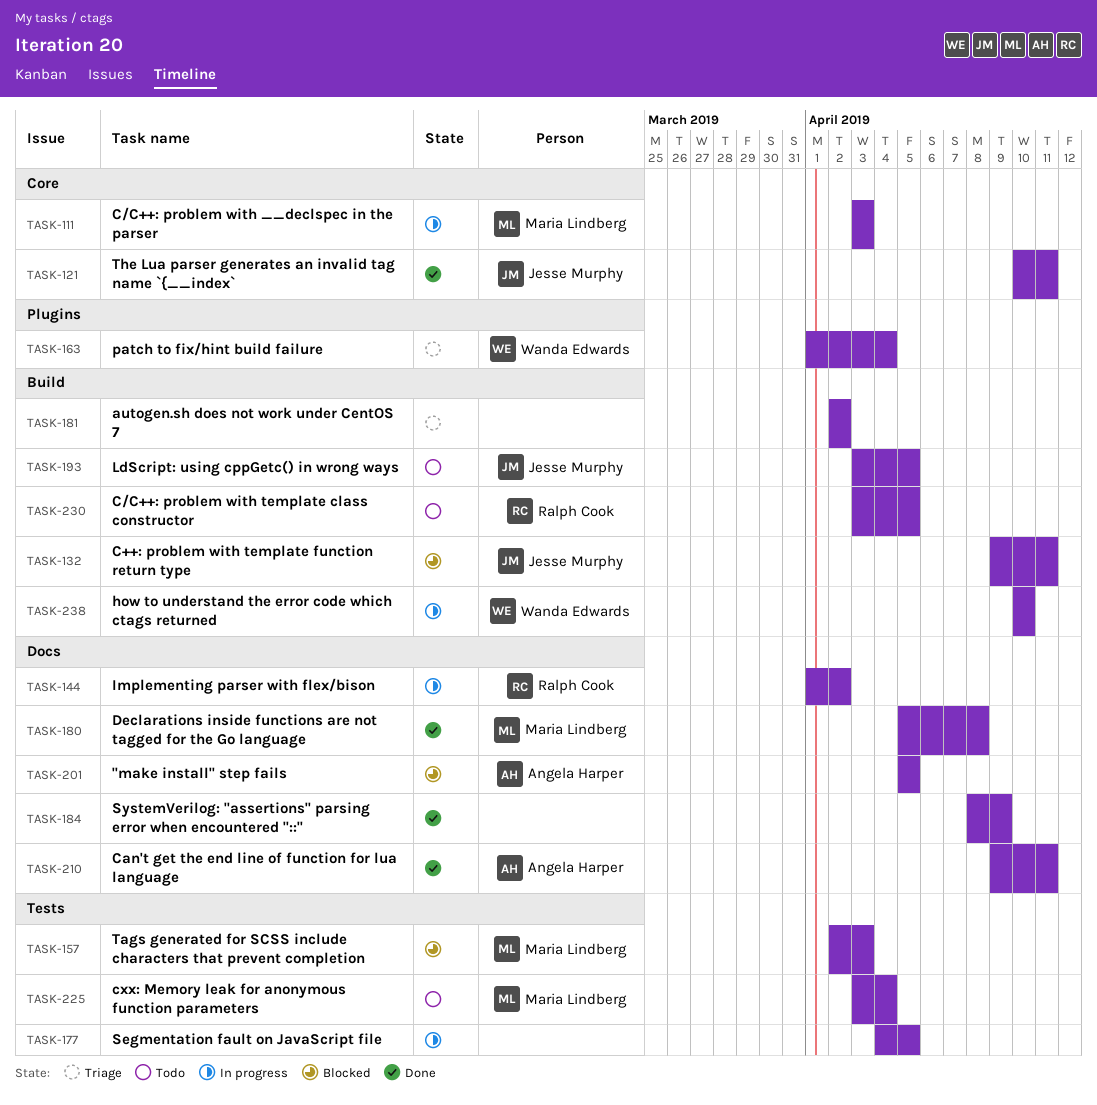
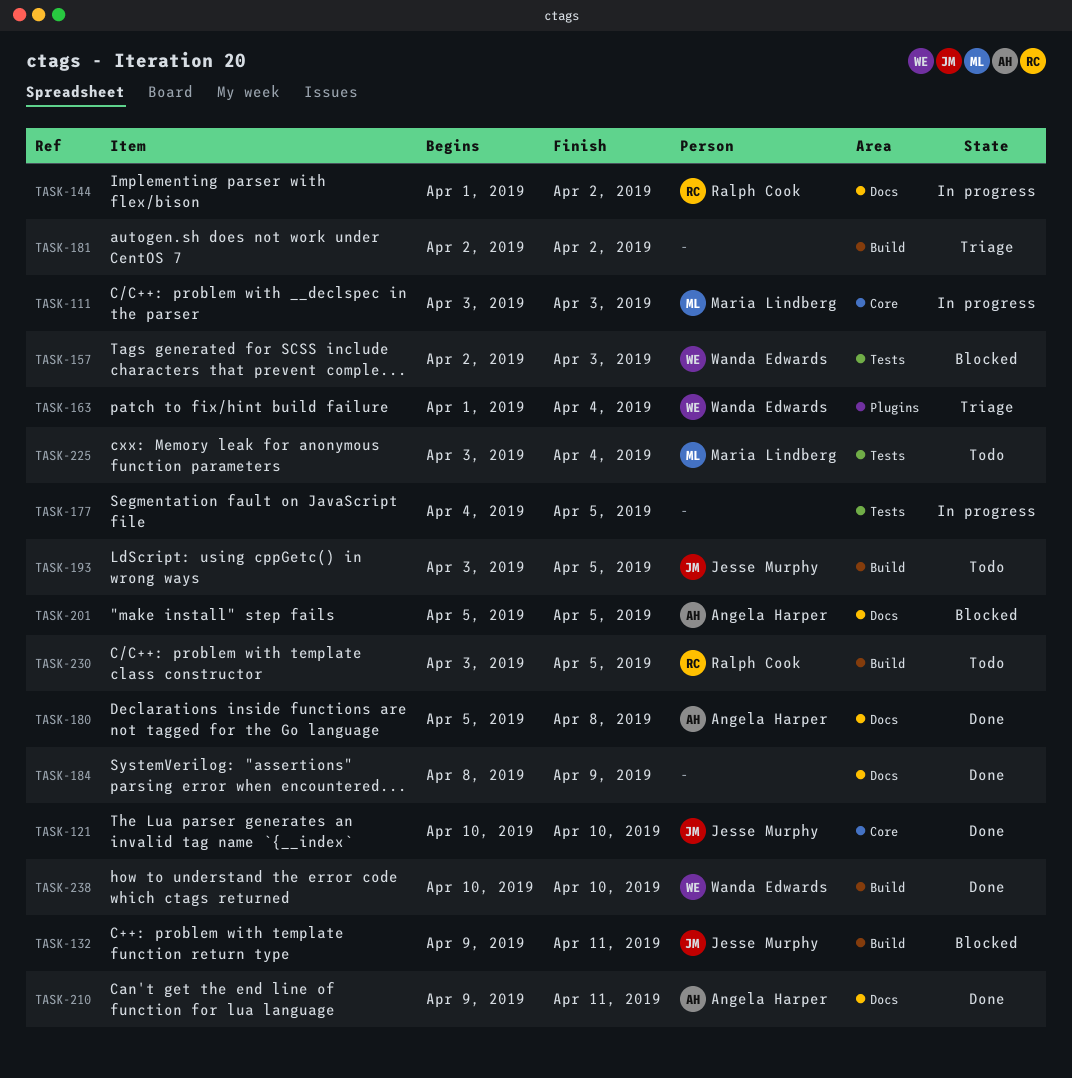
TASK-121, due: Apr 11 -> Apr 10
TASK-157, owner: Maria Lindberg -> Wanda Edwards
TASK-180, owner: Maria Lindberg -> Angela Harper
TASK-238, status: In progress -> Done

